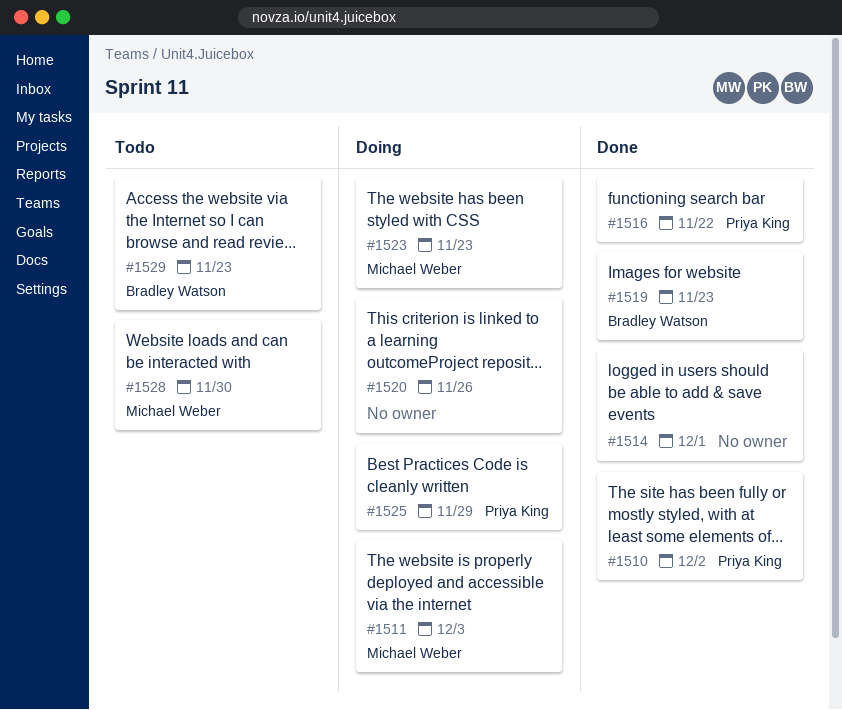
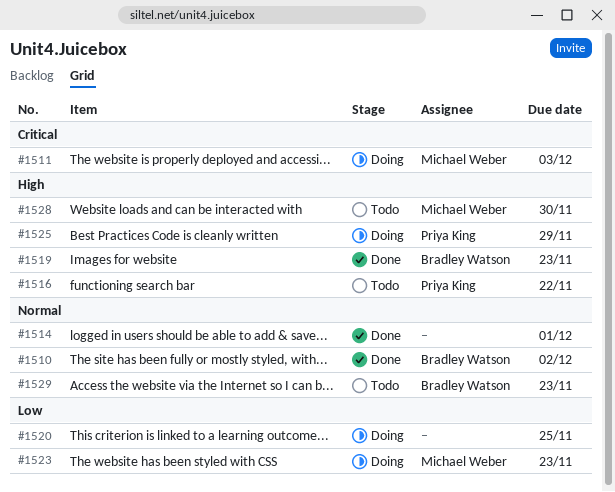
#1510, owner: Priya King -> Bradley Watson
#1516, status: Done -> Todo
#1520, due: Nov 26 -> Nov 25

